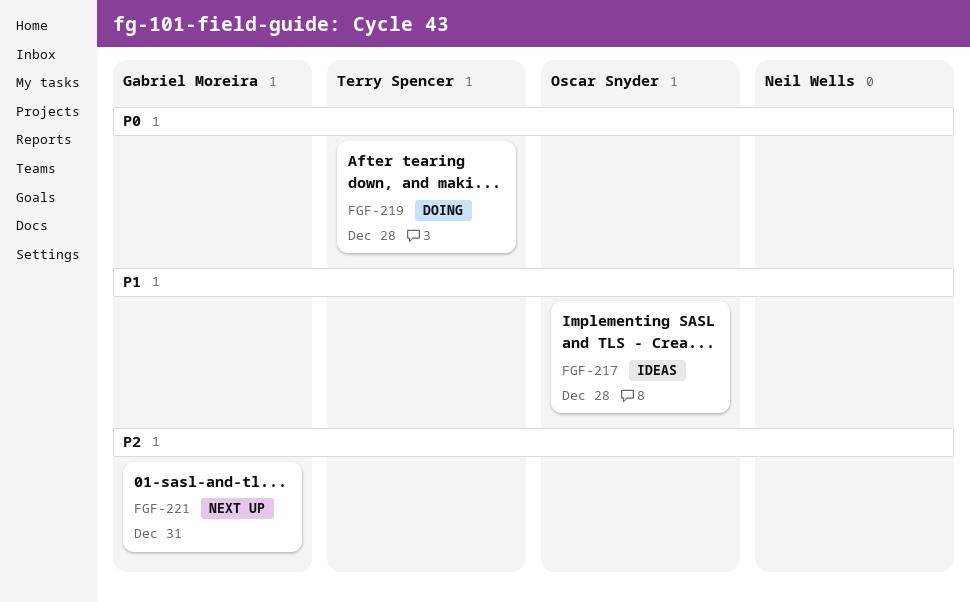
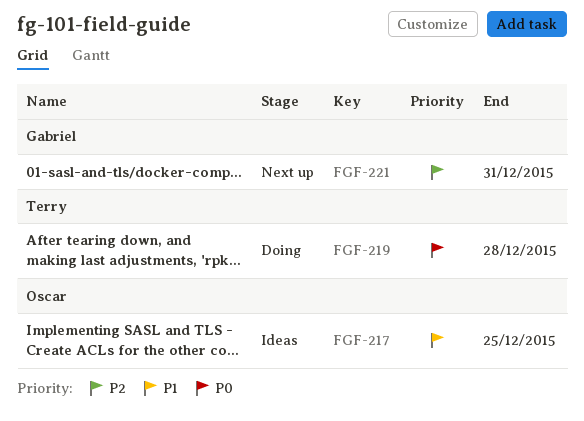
FGF-217, due: Dec 28 -> Dec 25

